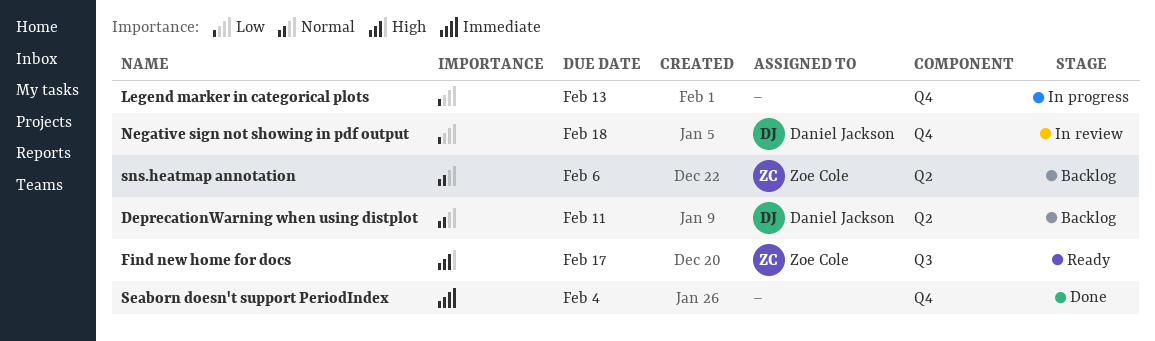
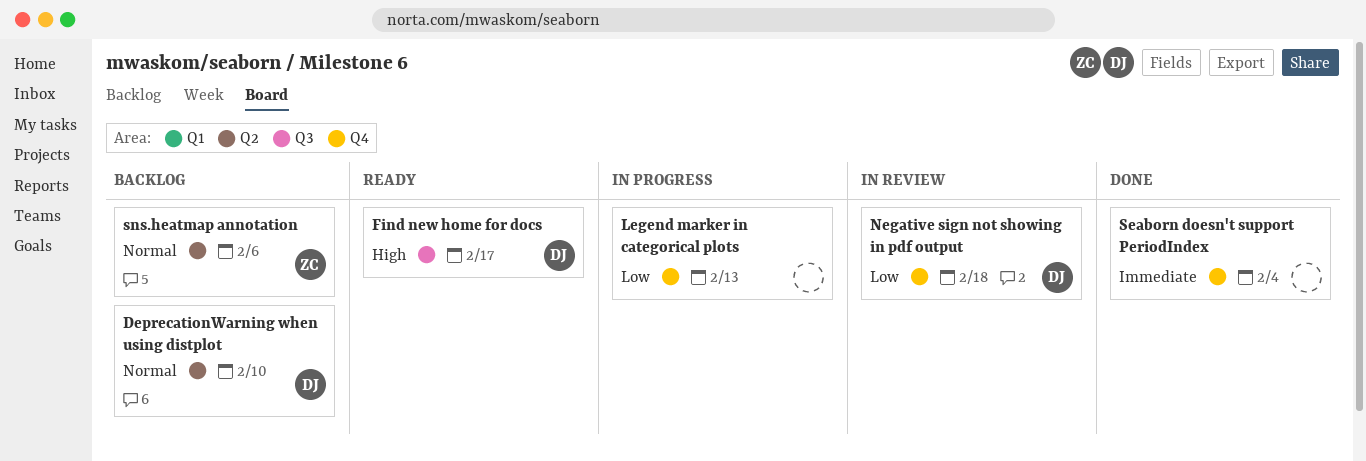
DeprecationWarning when using distplot, due: Feb 11 -> Feb 10
Find new home for docs, owner: Zoe Cole -> Daniel Jackson

